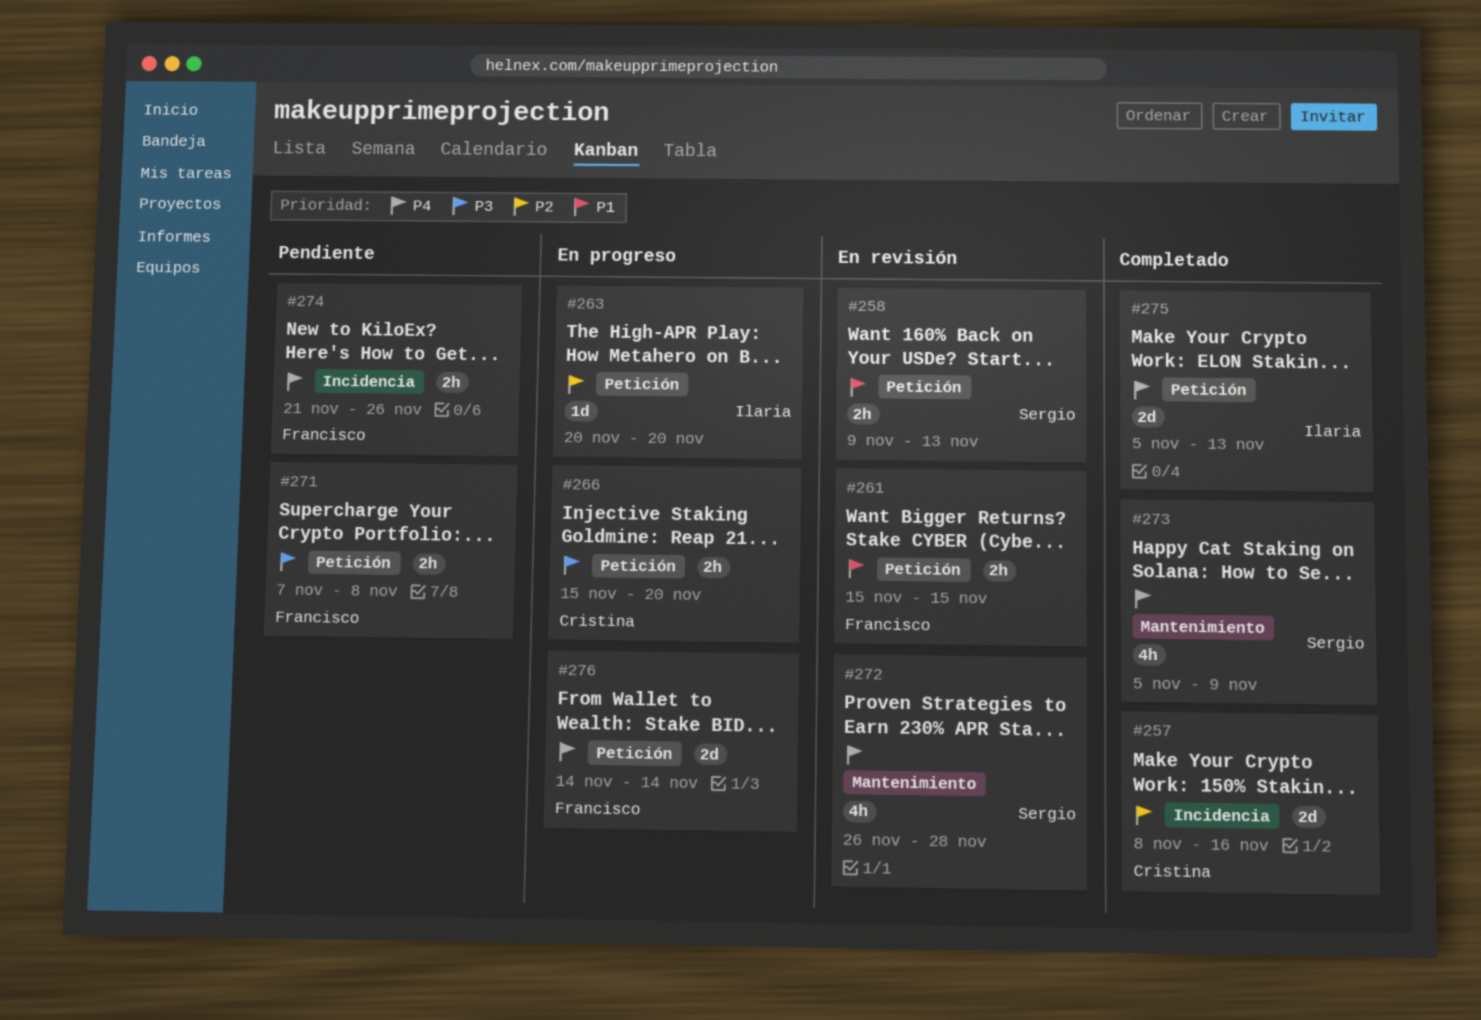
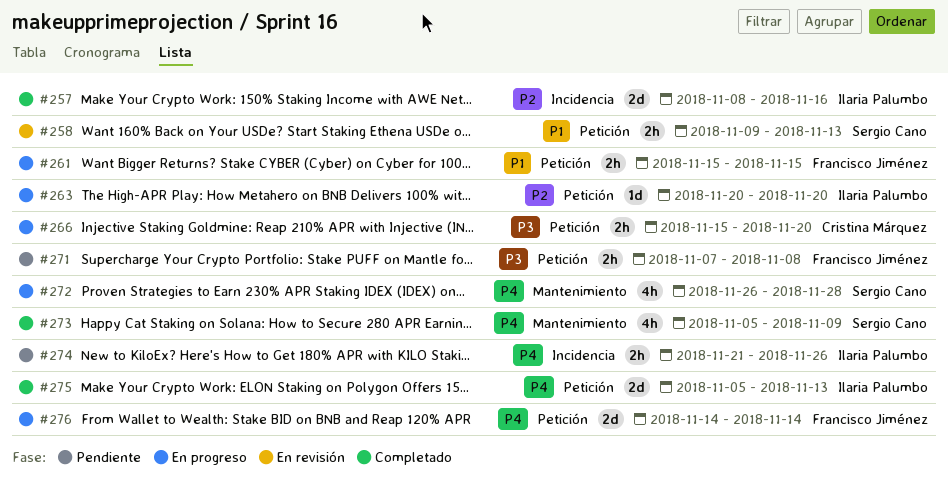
#257, owner: Cristina Márquez -> Ilaria Palumbo
#261, status: En revisión -> En progreso
#272, status: En revisión -> En progreso
#274, owner: Francisco Jiménez -> Ilaria Palumbo

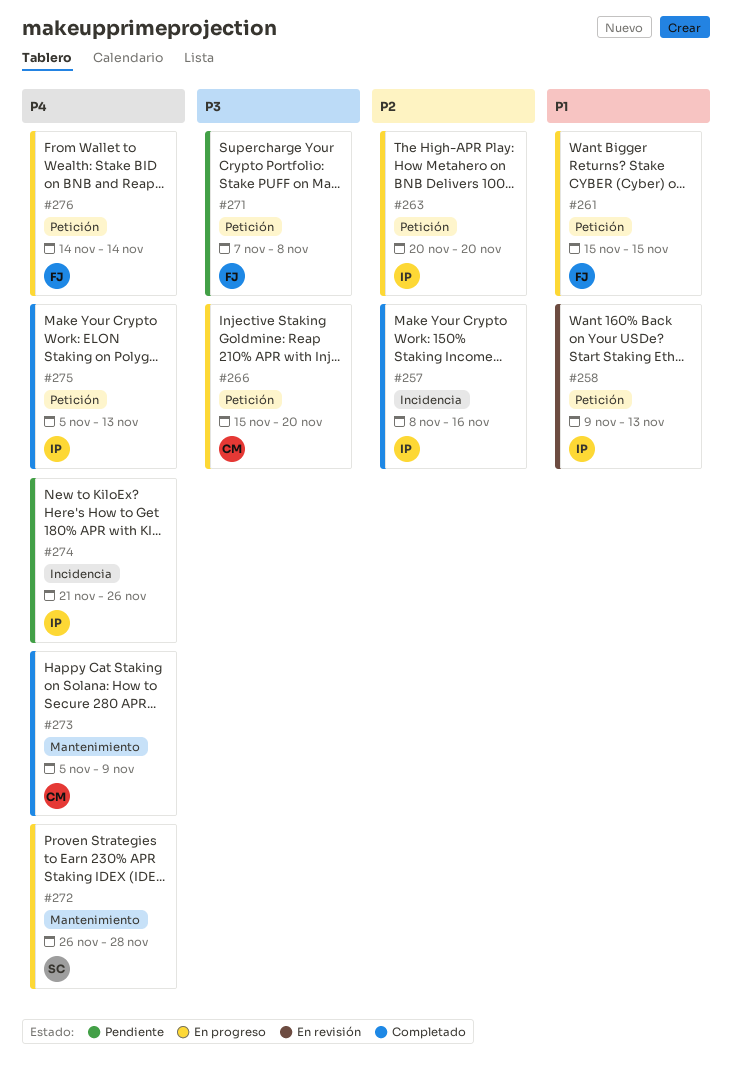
#258, owner: Sergio Cano -> Ilaria Palumbo
#273, owner: Sergio Cano -> Cristina Márquez

